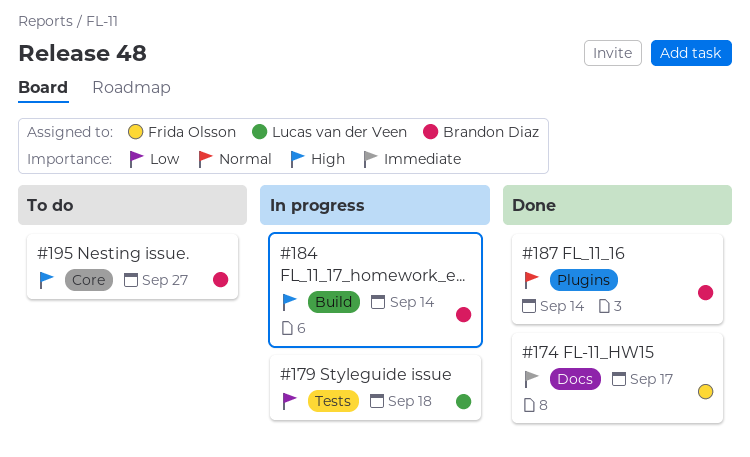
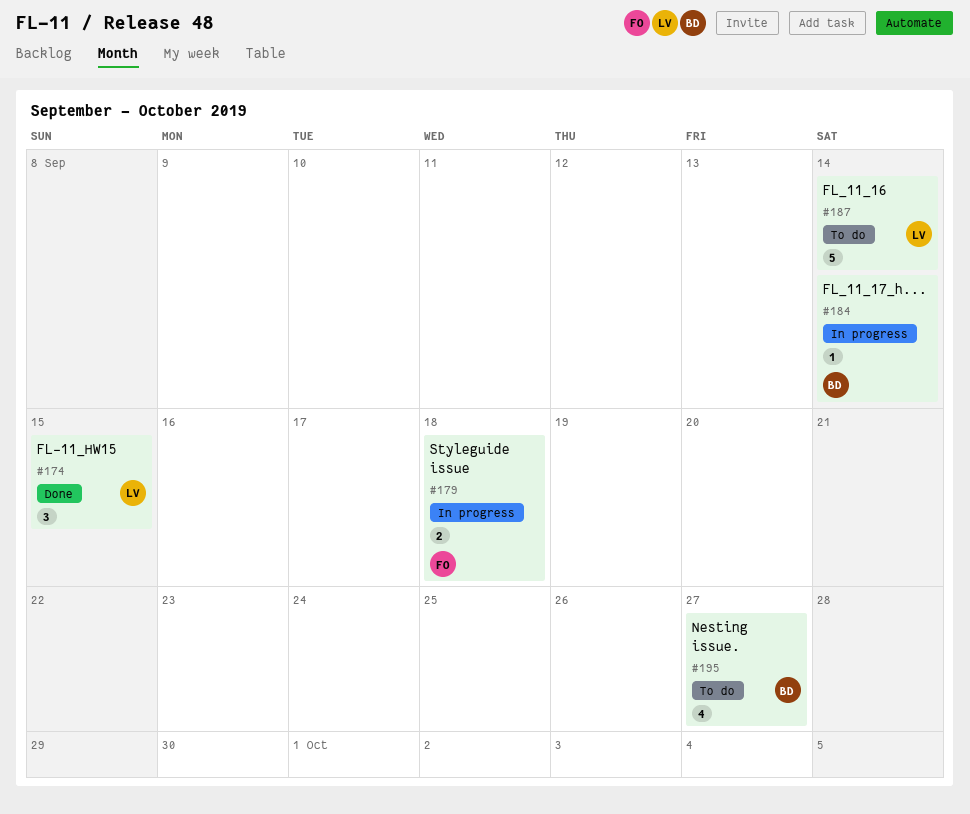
#174, owner: Frida Olsson -> Lucas van der Veen
#174, due: Sep 17 -> Sep 15
#179, owner: Lucas van der Veen -> Frida Olsson
#187, status: Done -> To do
#187, owner: Brandon Diaz -> Lucas van der Veen

